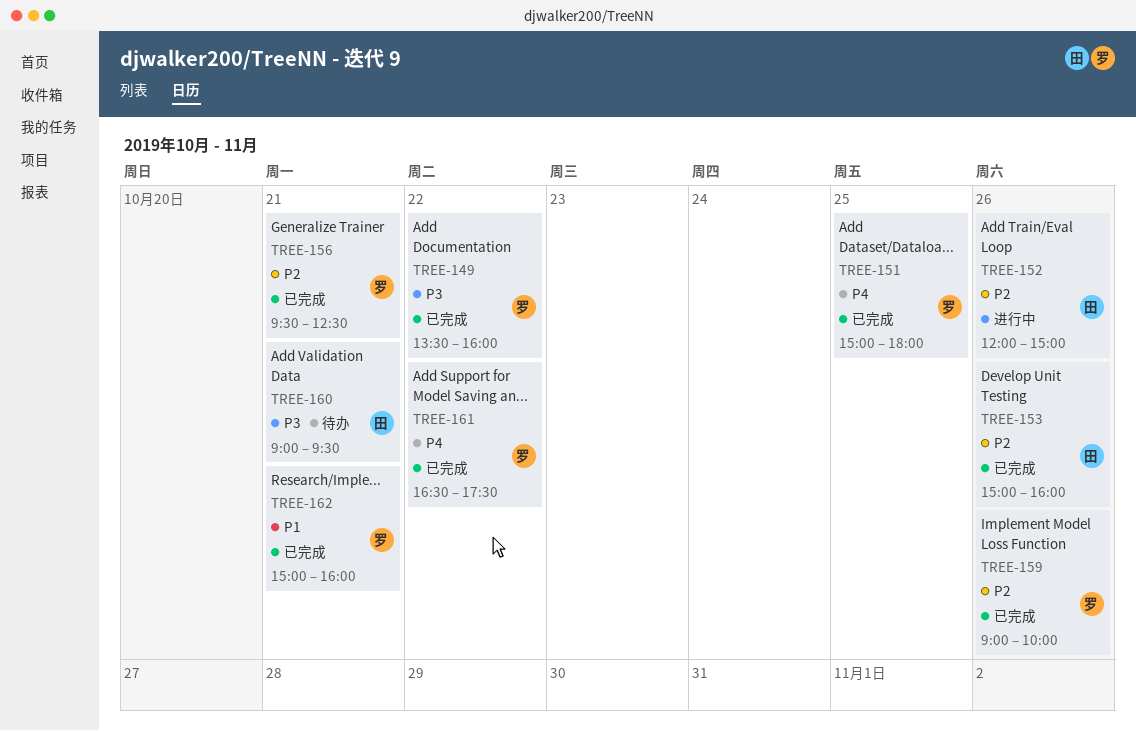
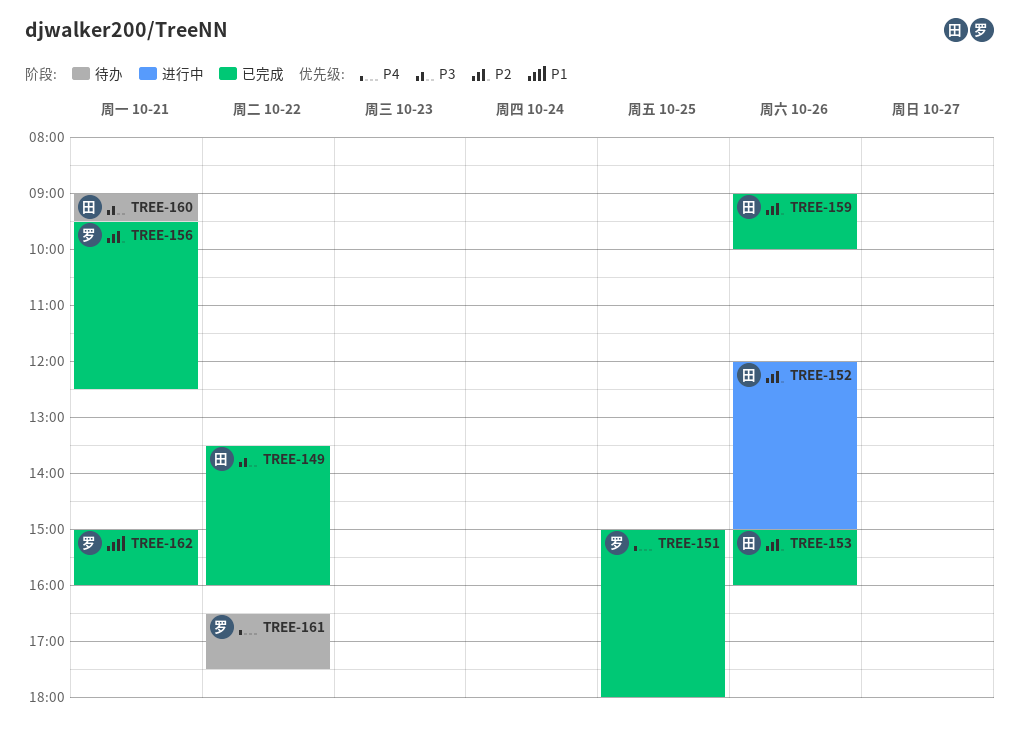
TREE-149, owner: 罗 -> 田
TREE-159, owner: 罗 -> 田
TREE-161, status: 已完成 -> 待办

